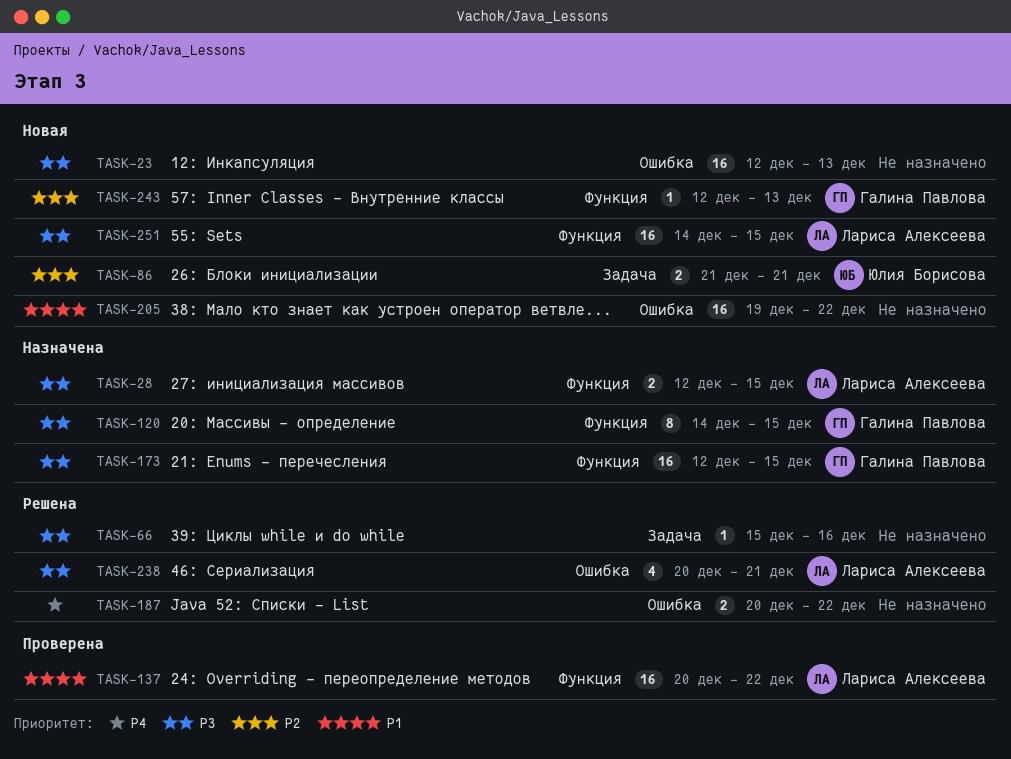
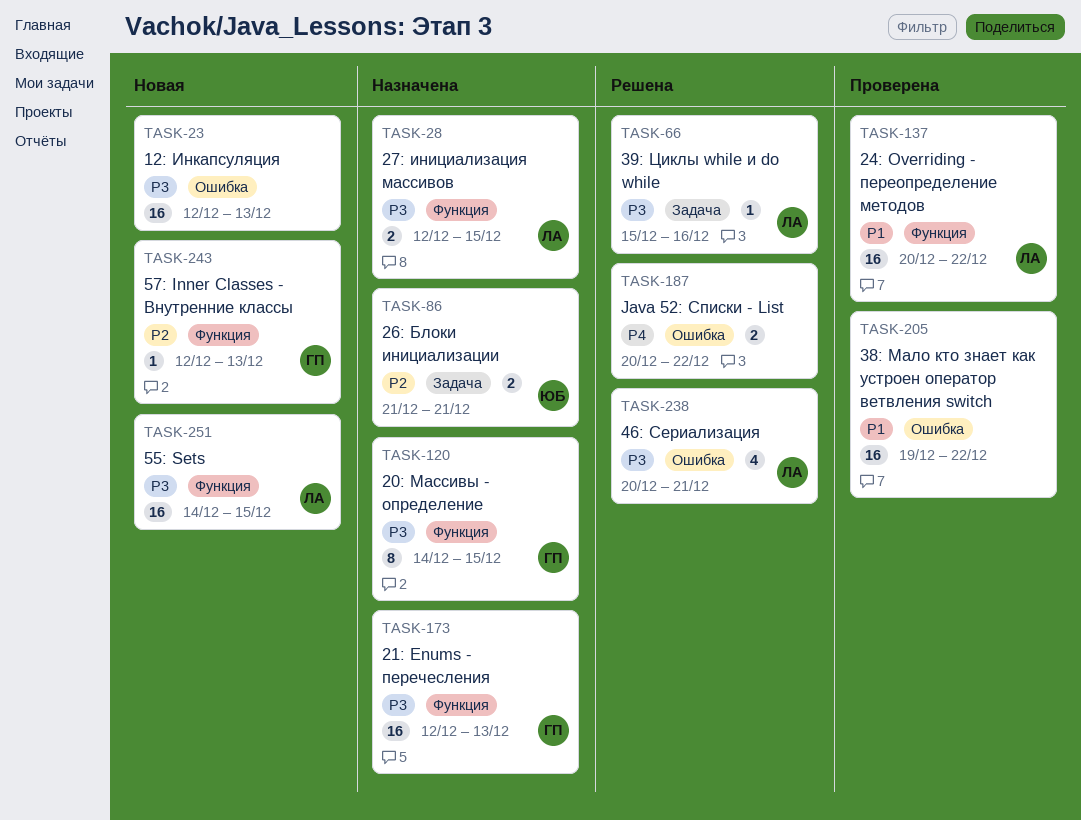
TASK-66, owner: none -> Лариса Алексеева
TASK-86, status: Новая -> Назначена
TASK-173, due: Dec 15 -> Dec 13
TASK-205, status: Новая -> Проверена

